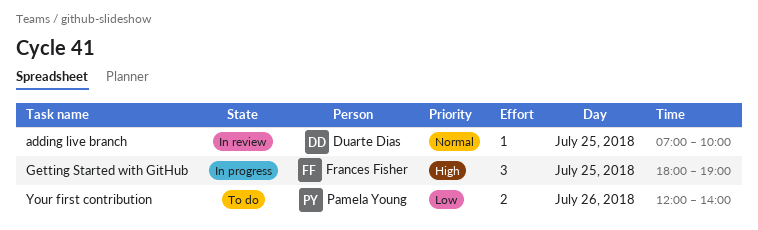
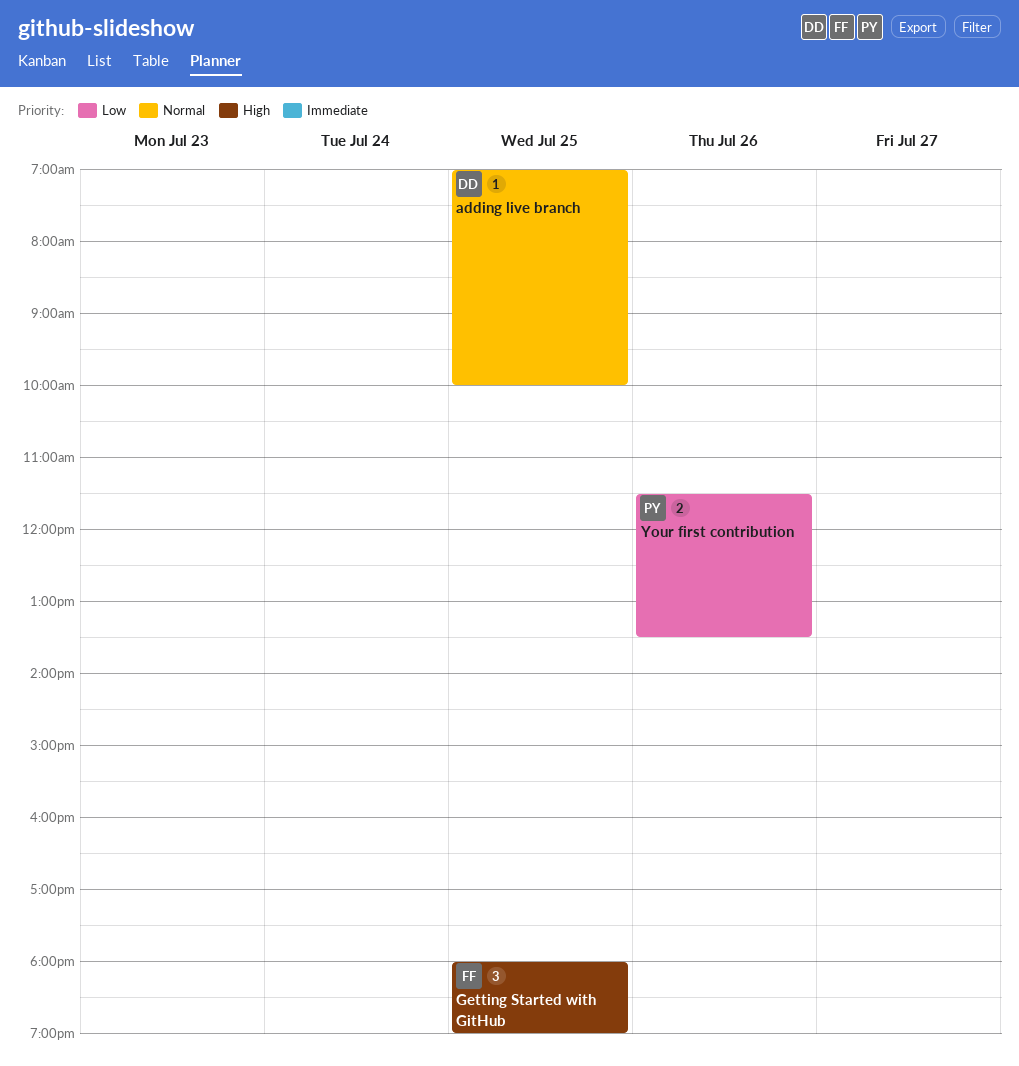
Your first contribution, begins: 12:00 -> 11:30
Your first contribution, ends: 14:00 -> 13:30

